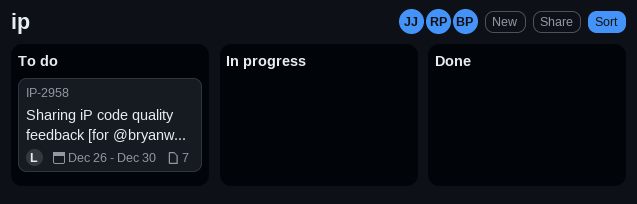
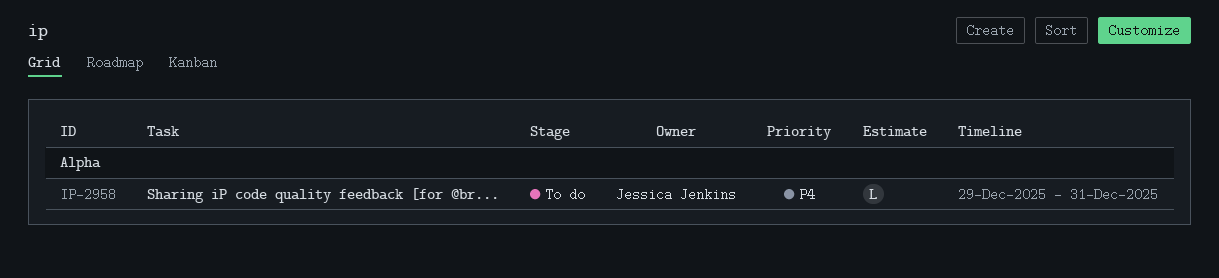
IP-2958, start: Dec 26 -> Dec 29
IP-2958, due: Dec 30 -> Dec 31

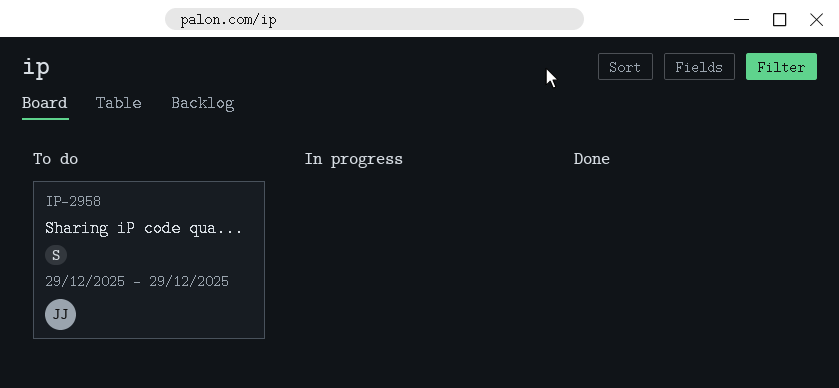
IP-2958, estimate: L -> S
IP-2958, due: Dec 31 -> Dec 29

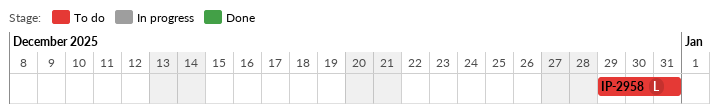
IP-2958, estimate: S -> L
IP-2958, due: Dec 29 -> Dec 31

